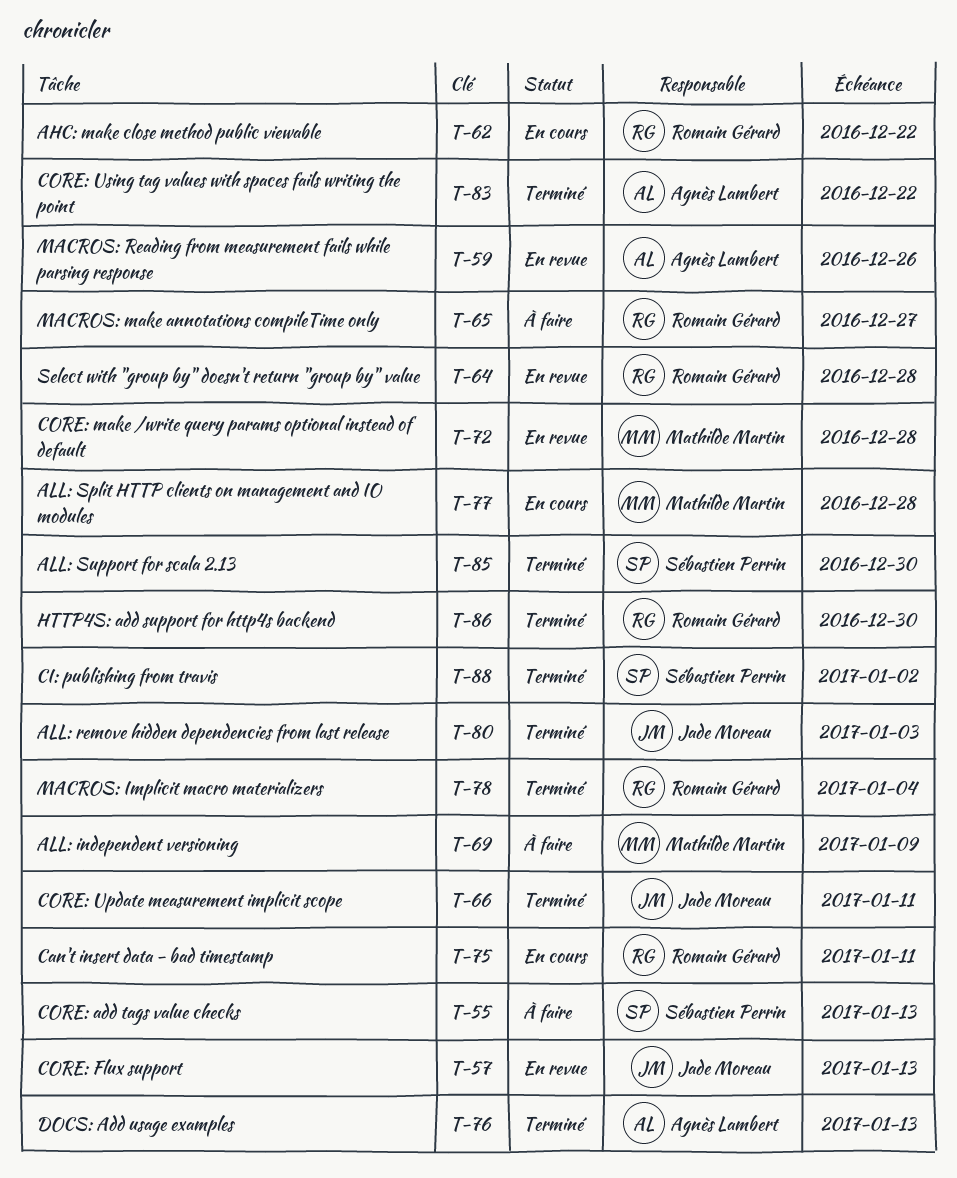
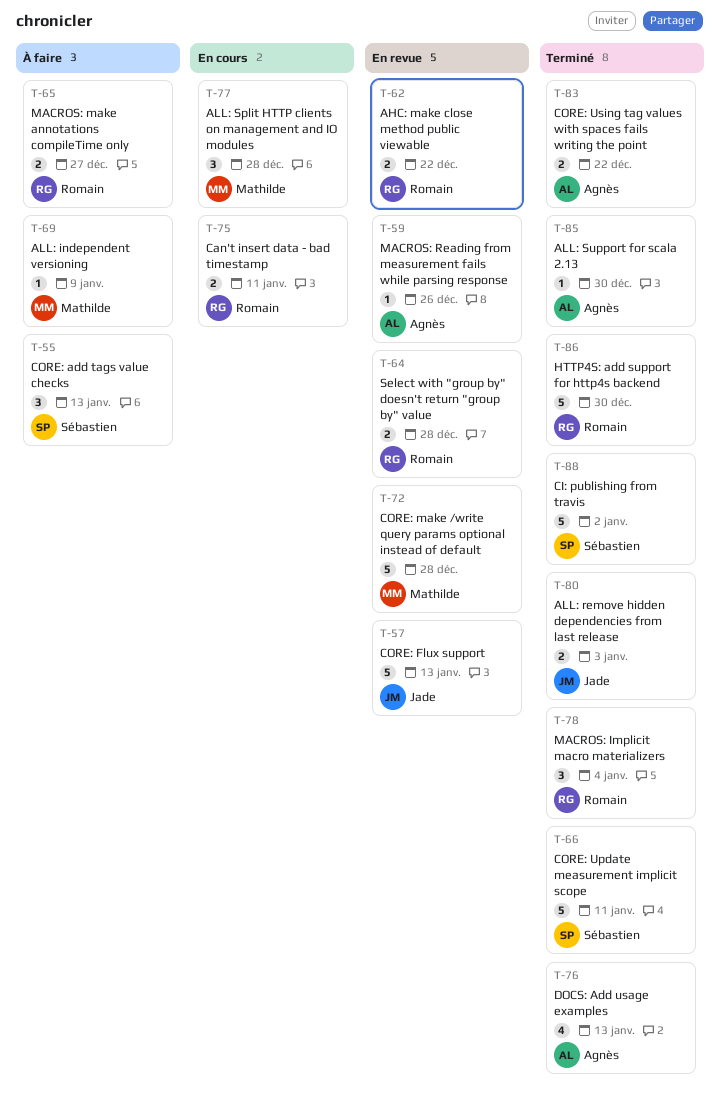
T-62, status: En cours -> En revue
T-66, owner: Jade Moreau -> Sébastien Perrin
T-85, owner: Sébastien Perrin -> Agnès Lambert

